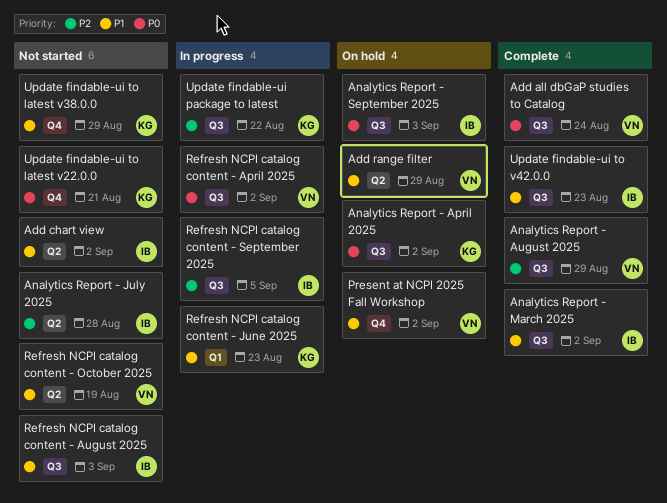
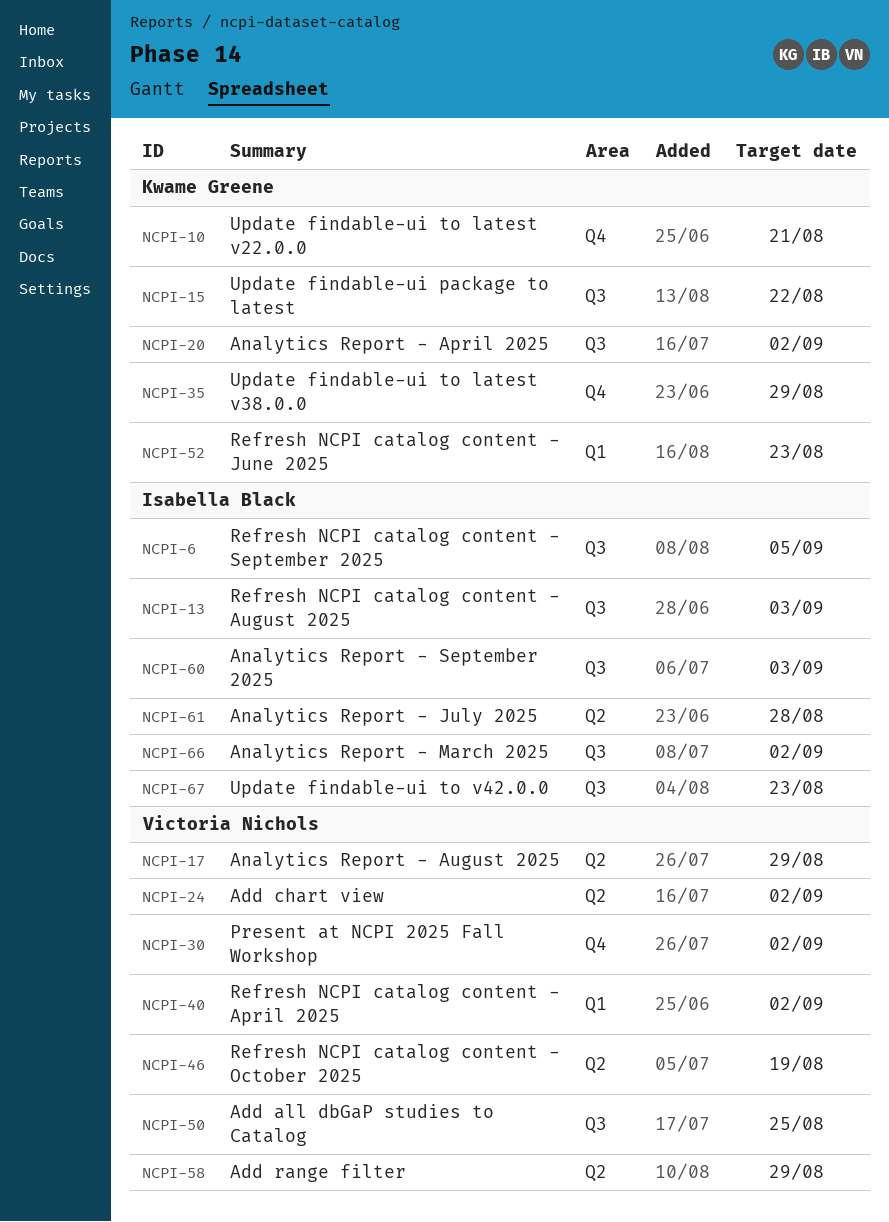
Add all dbGaP studies to Catalog, due: Aug 24 -> Aug 25
Add chart view, owner: Isabella Black -> Victoria Nichols
Analytics Report - August 2025, label: Q3 -> Q2
Refresh NCPI catalog content - April 2025, label: Q3 -> Q1

